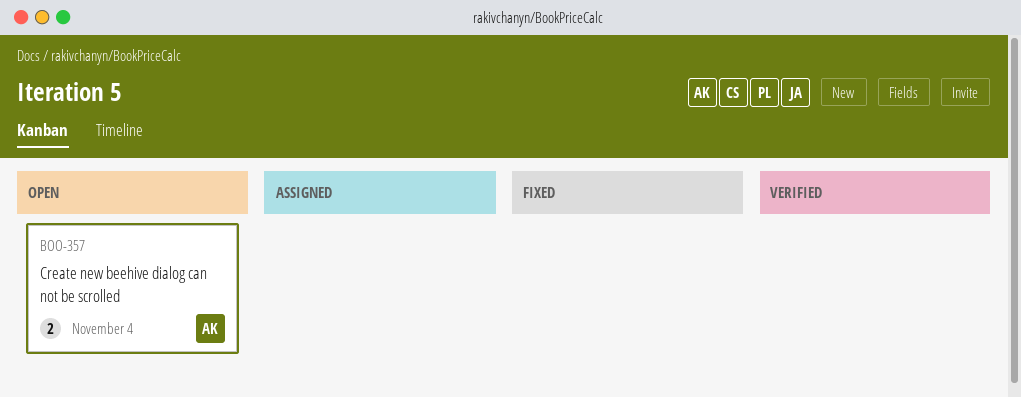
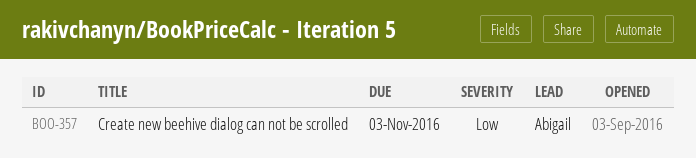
BOO-357, due: Nov 4 -> Nov 3

